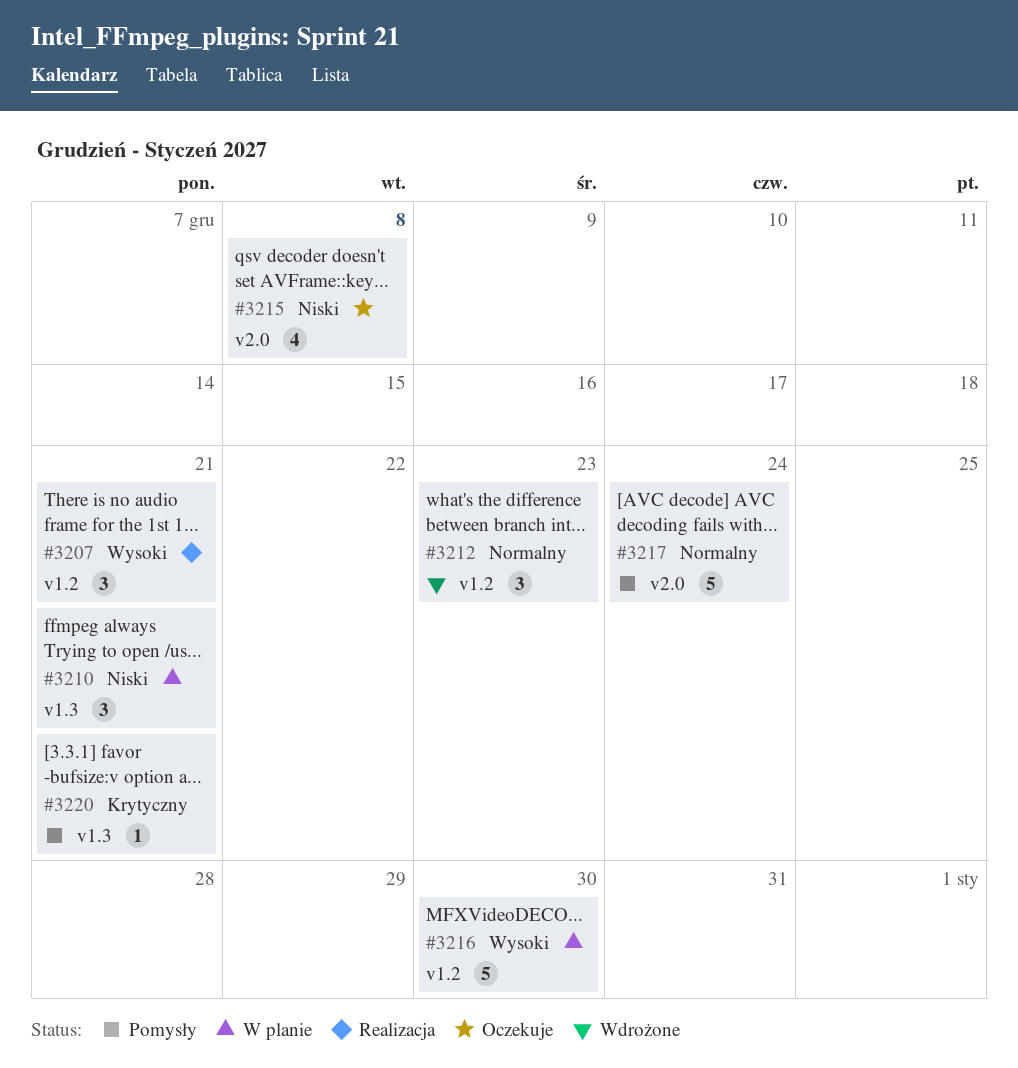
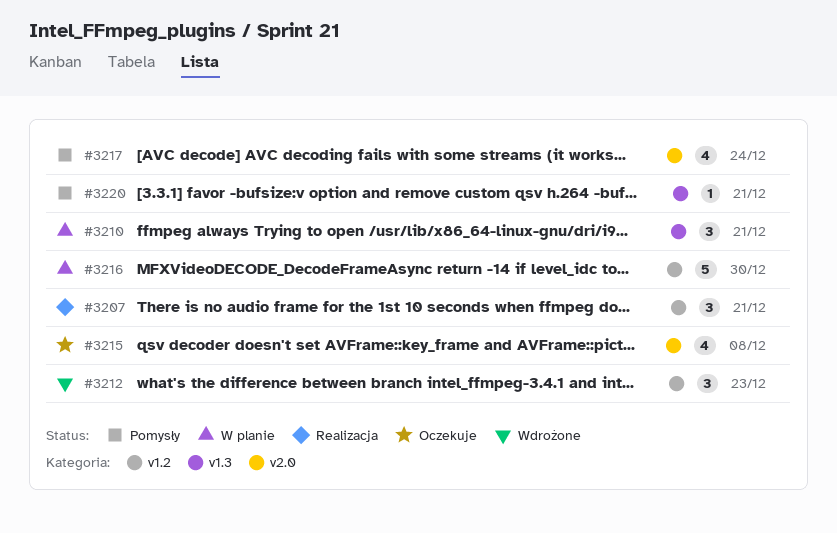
#3217, estimate: 5 -> 4

